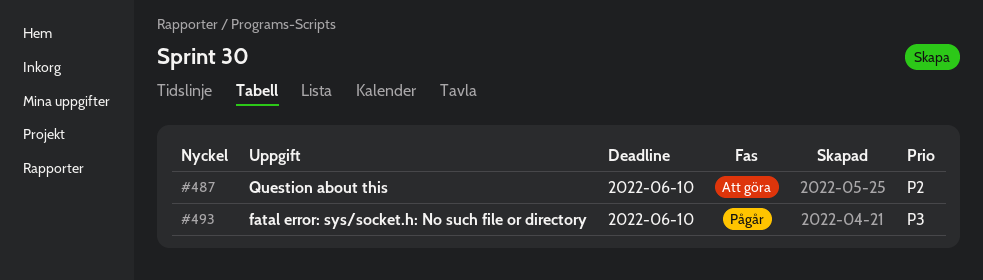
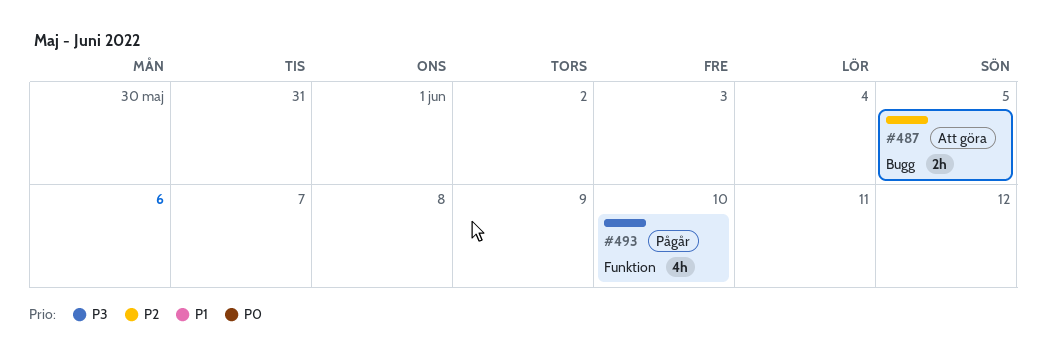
#487, due: Jun 10 -> Jun 5

